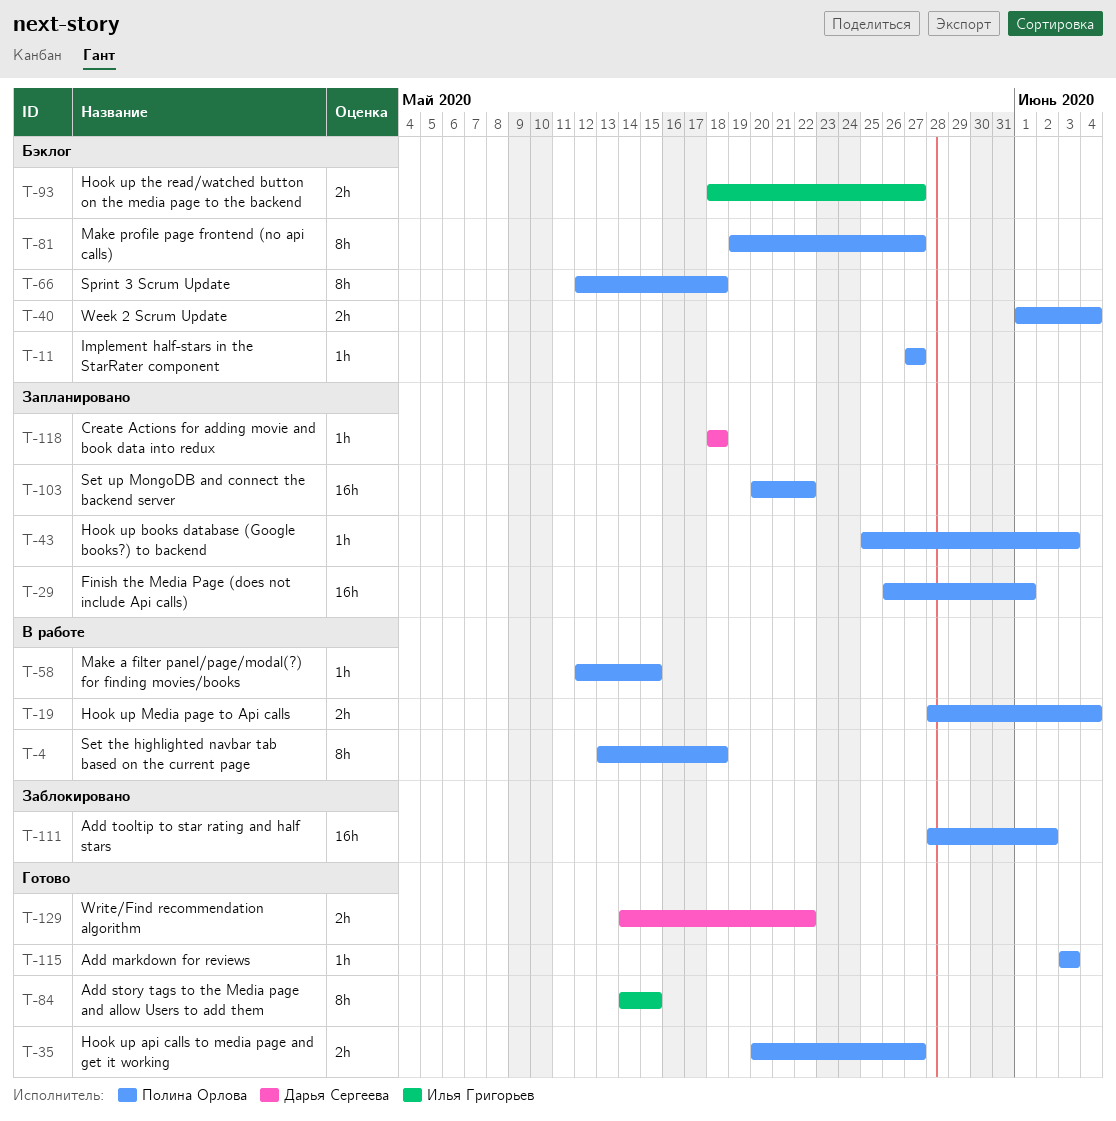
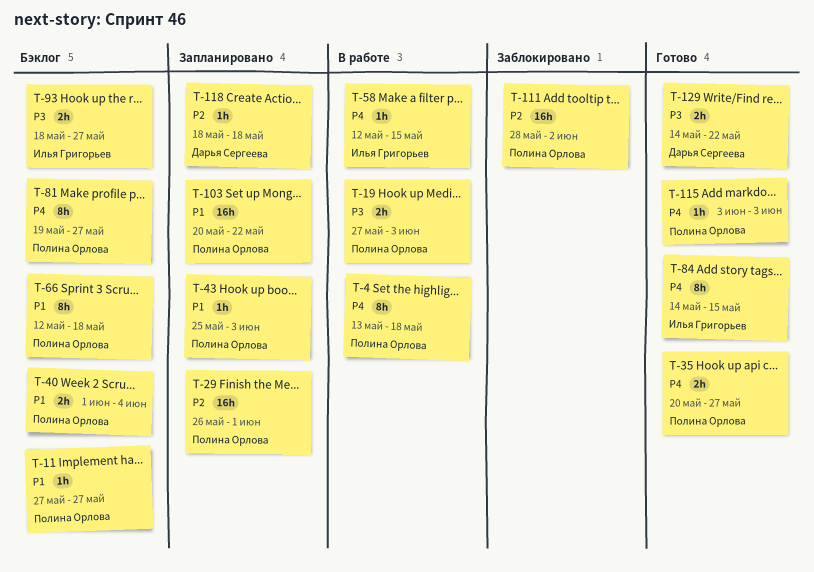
T-19, start: May 28 -> May 27
T-19, due: Jun 4 -> Jun 3
T-58, owner: Полина Орлова -> Илья Григорьев

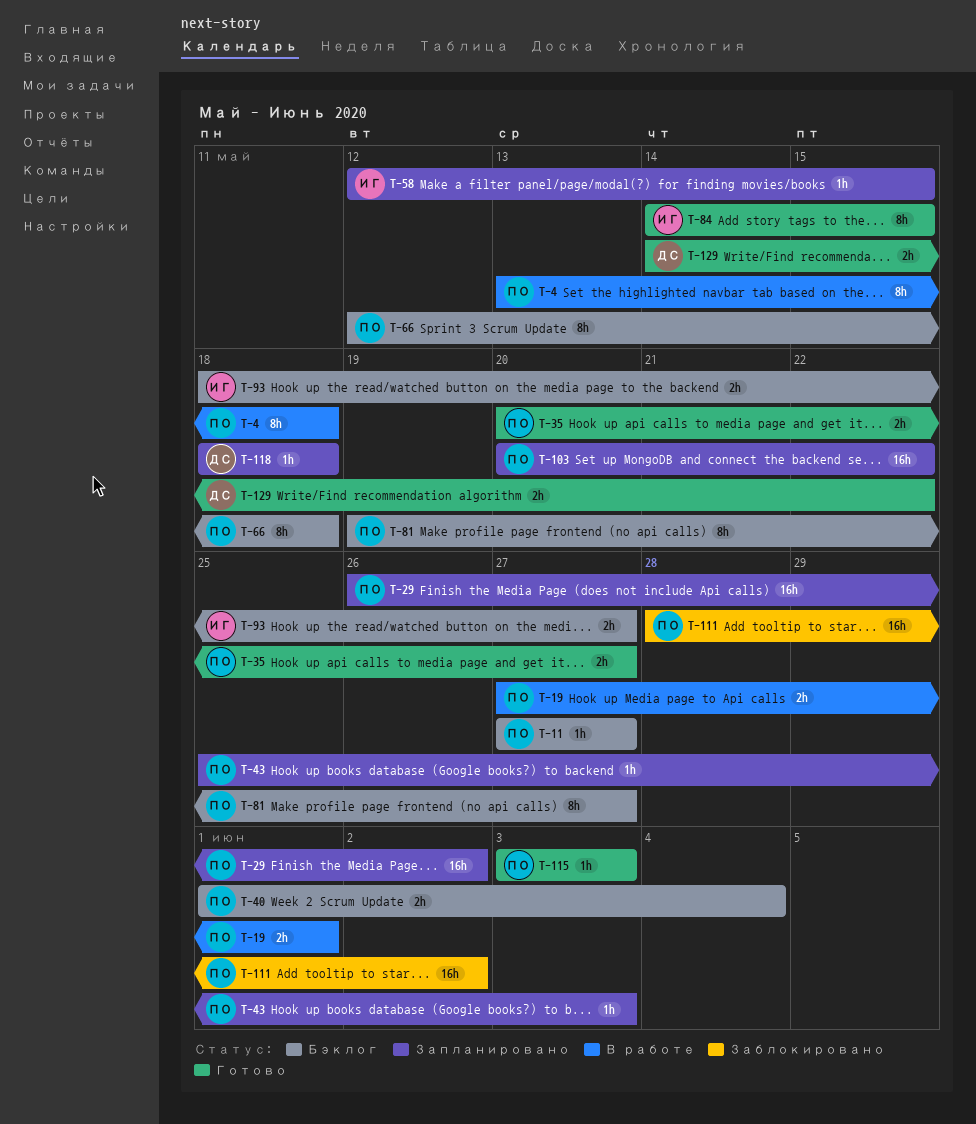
T-19, due: Jun 3 -> Jun 1
T-29, due: Jun 1 -> Jun 2
T-58, status: В работе -> Запланировано

